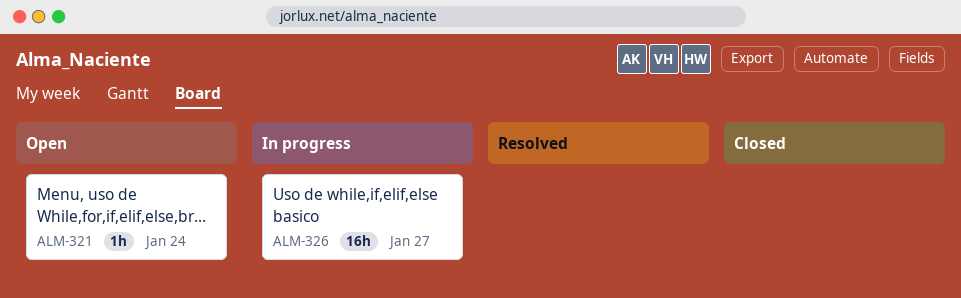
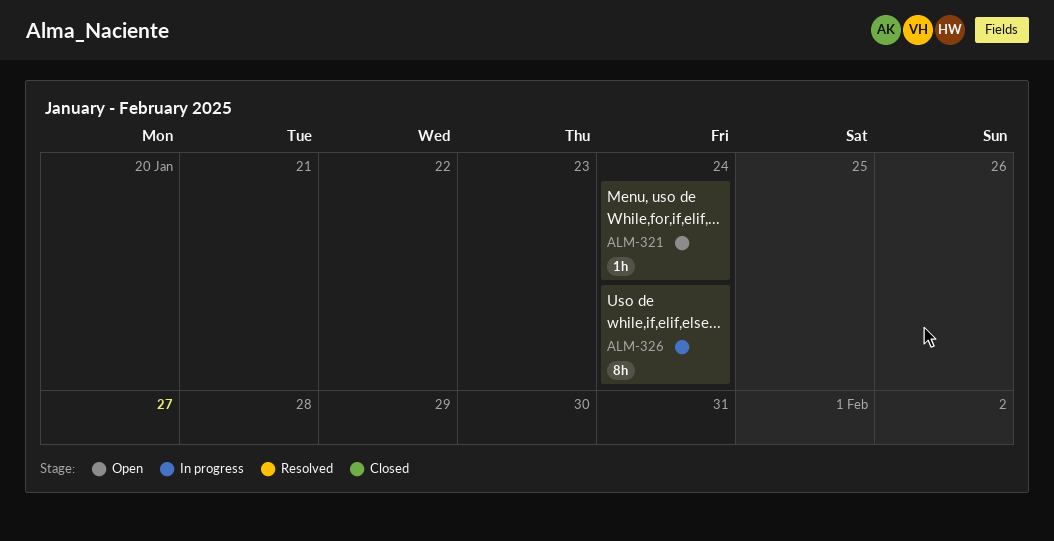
ALM-326, estimate: 16h -> 8h
ALM-326, due: Jan 27 -> Jan 24

